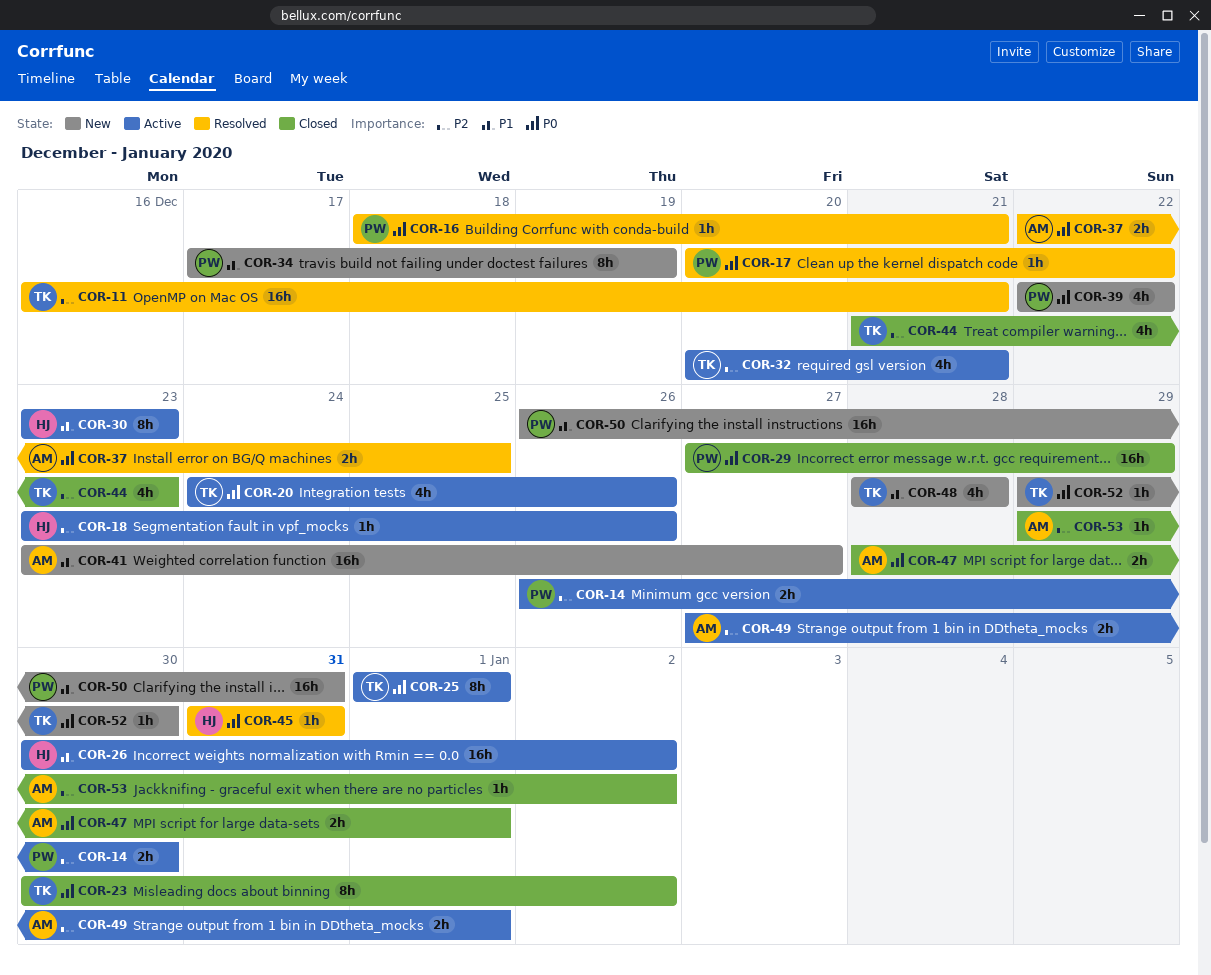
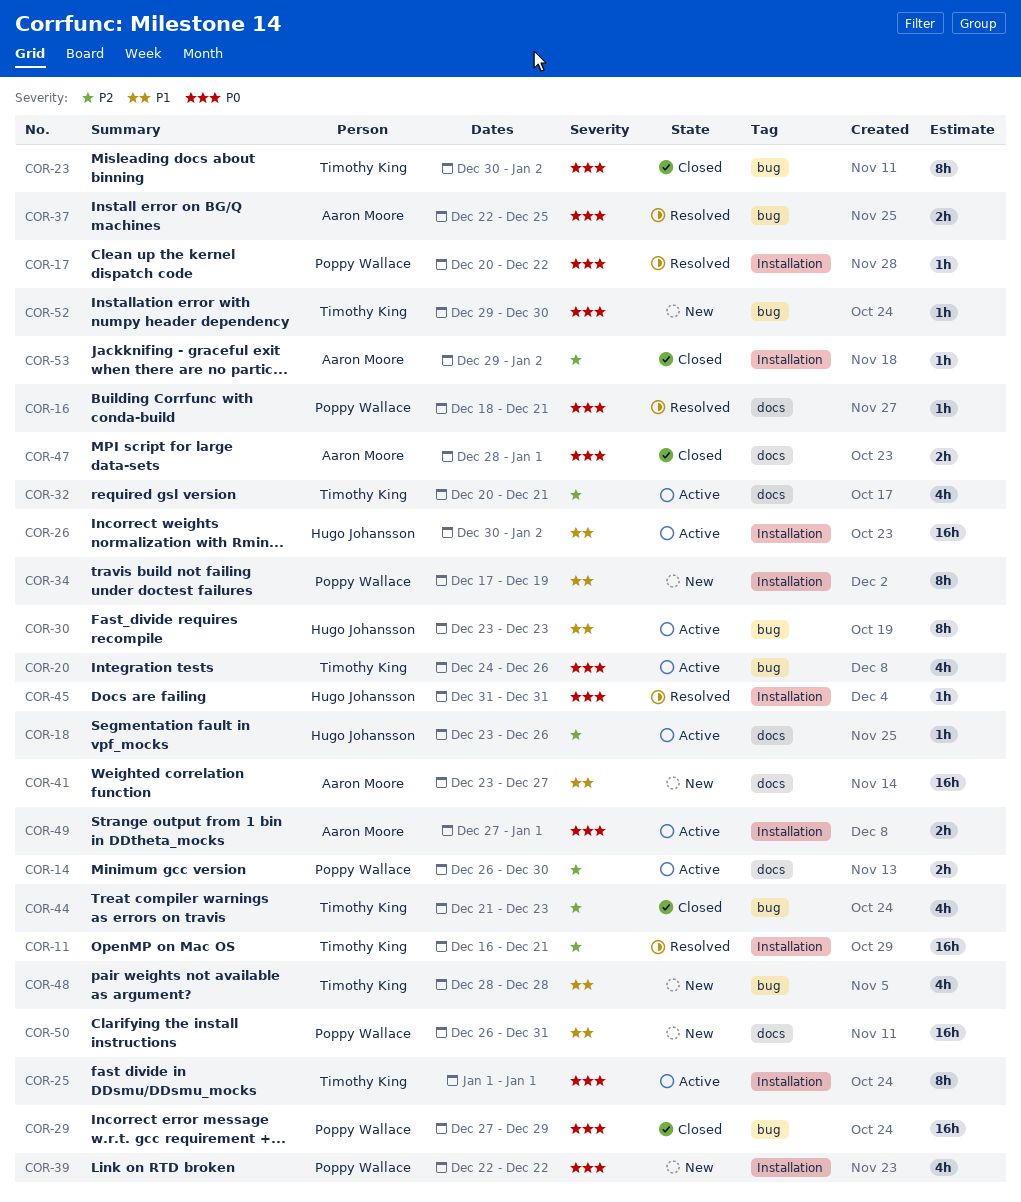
COR-49, priority: P2 -> P0

